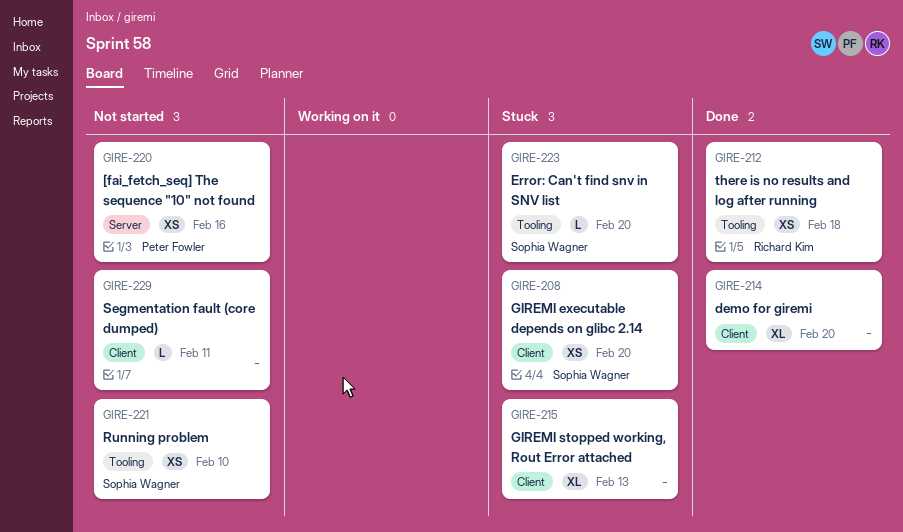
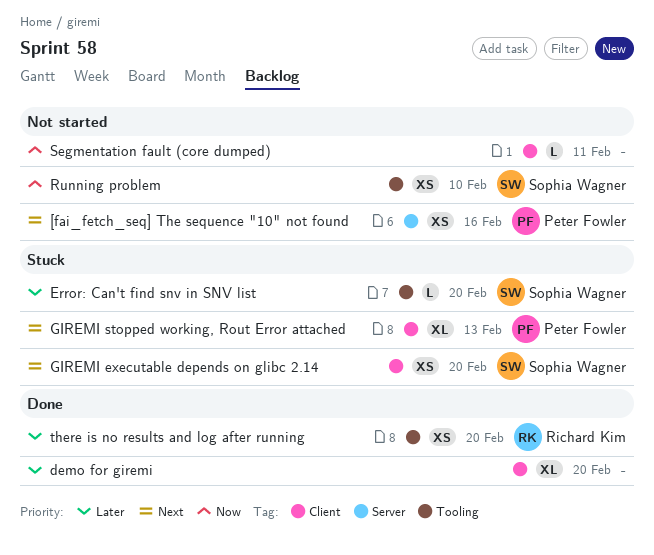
GIREMI stopped working, Rout Error attached, owner: none -> Peter Fowler
there is no results and log after running, due: Feb 18 -> Feb 20

